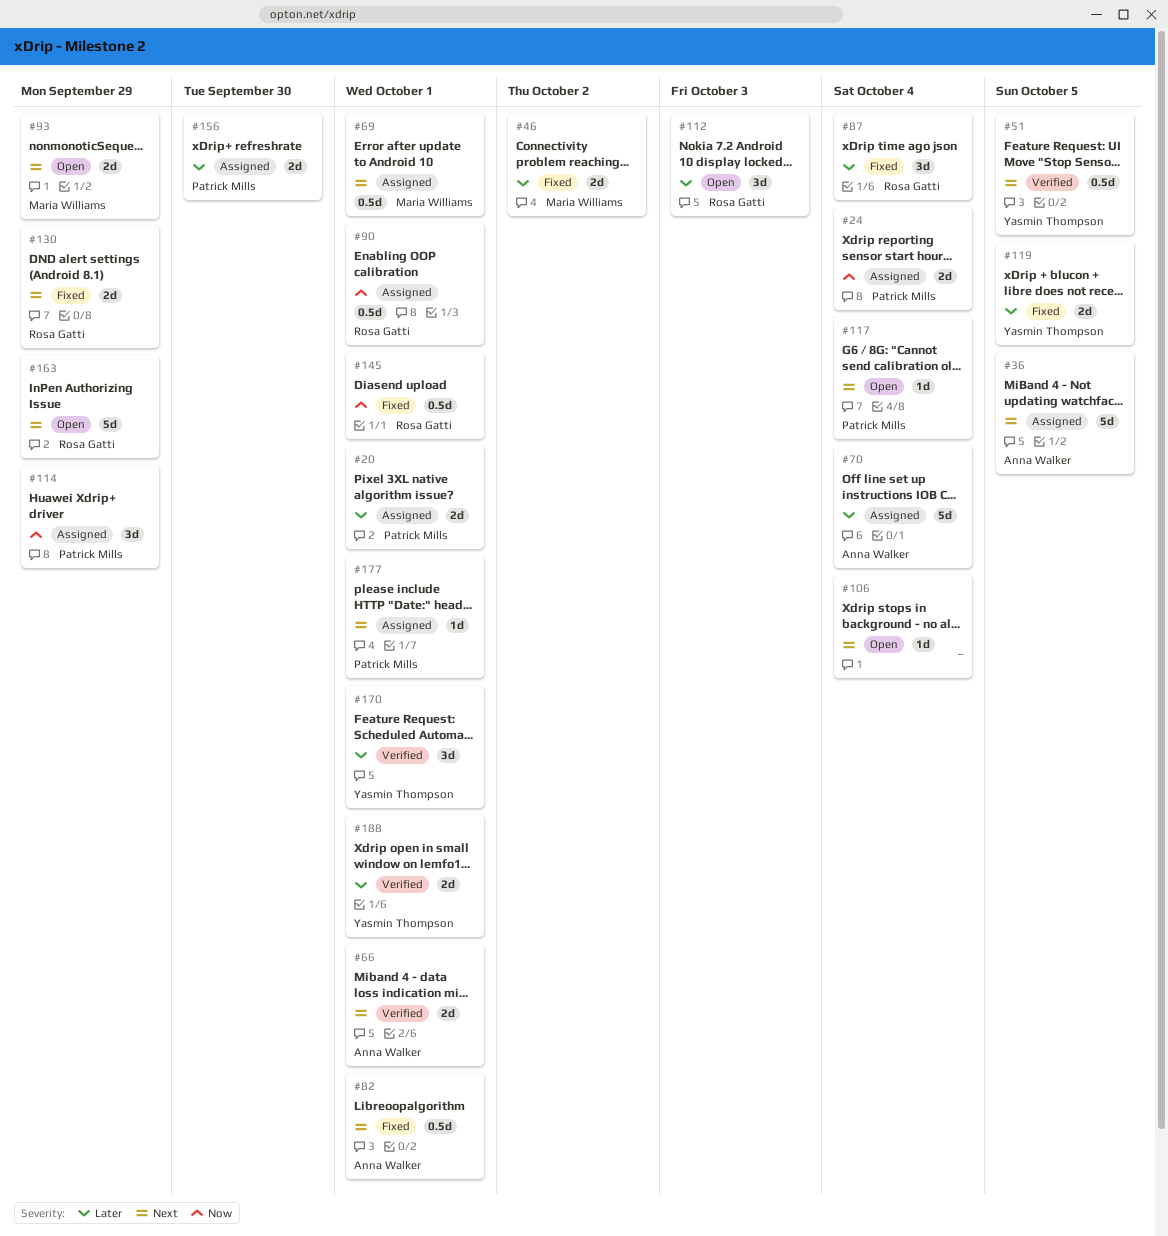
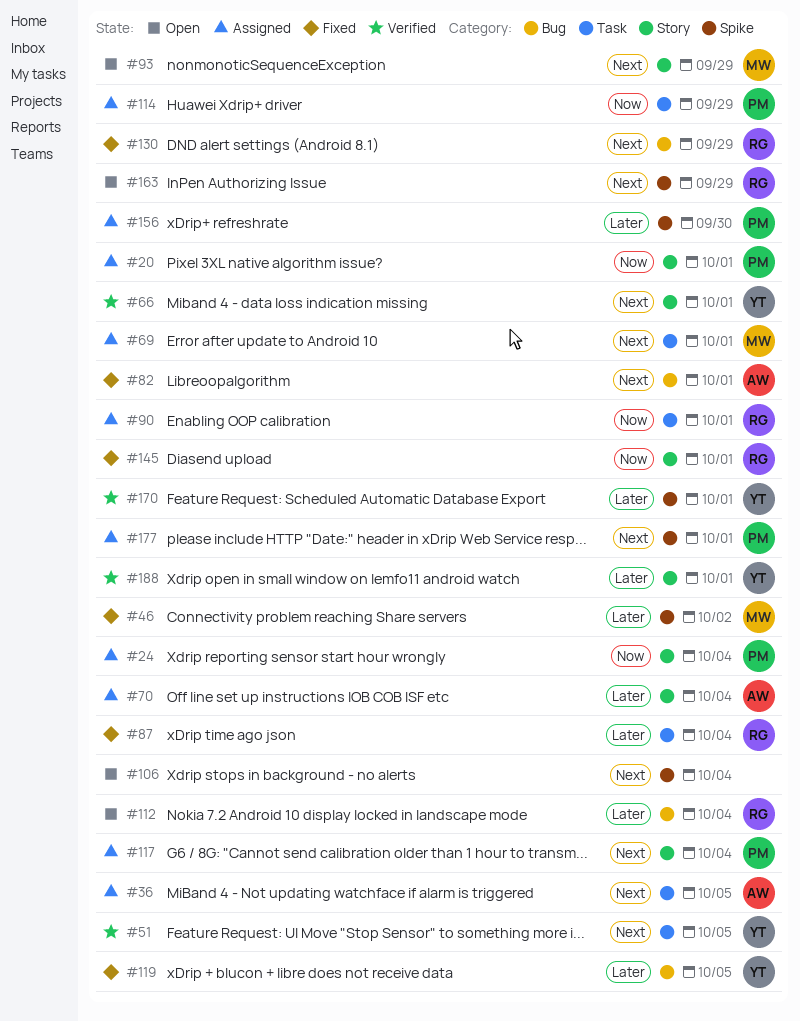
#20, priority: Later -> Now
#66, owner: Anna Walker -> Yasmin Thompson
#112, due: Oct 3 -> Oct 4
#117, status: Open -> Assigned

